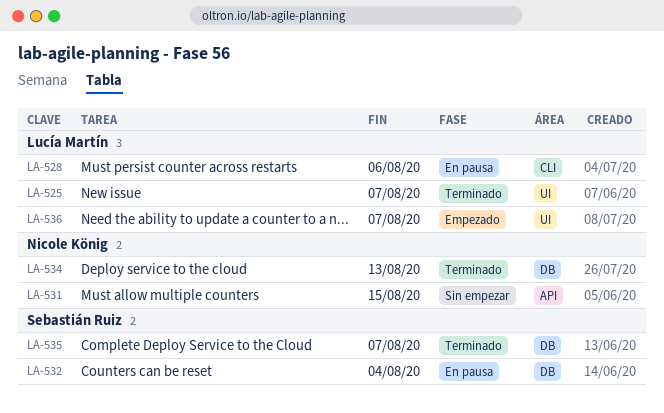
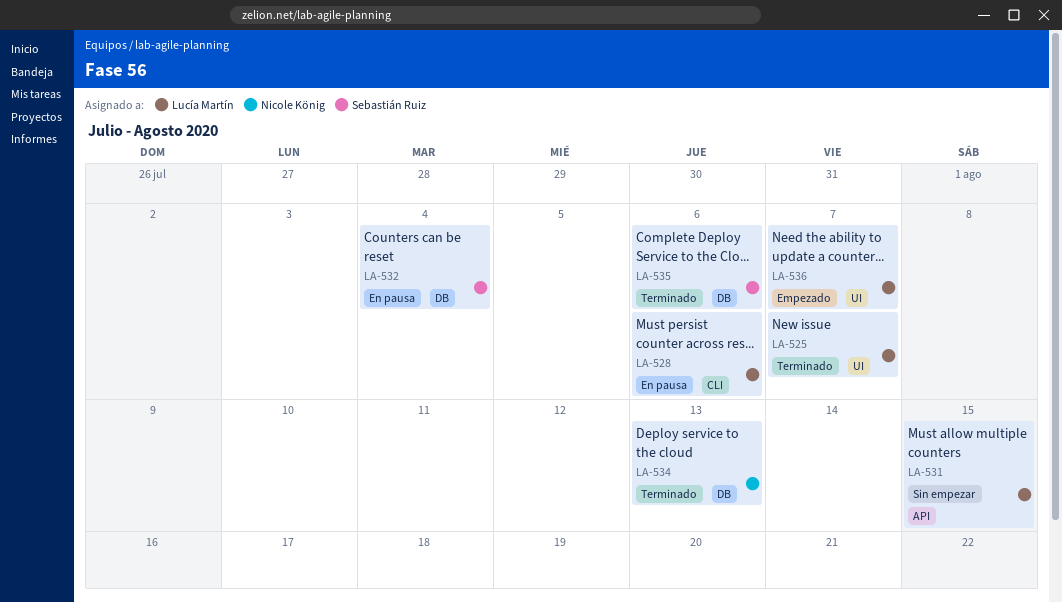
LA-531, owner: Nicole König -> Lucía Martín
LA-535, due: Aug 7 -> Aug 6

